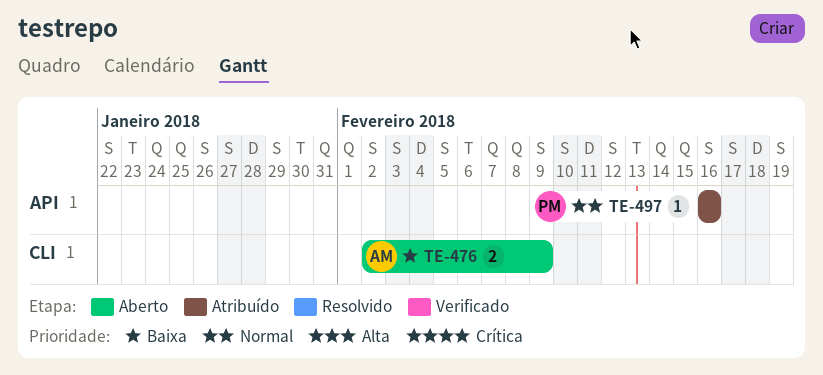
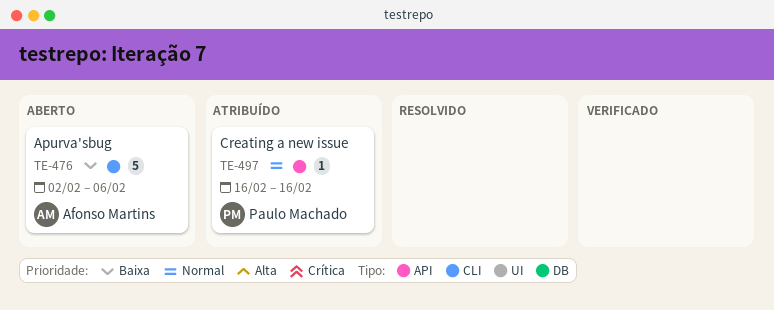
TE-476, estimate: 2 -> 5
TE-476, due: Feb 9 -> Feb 6

